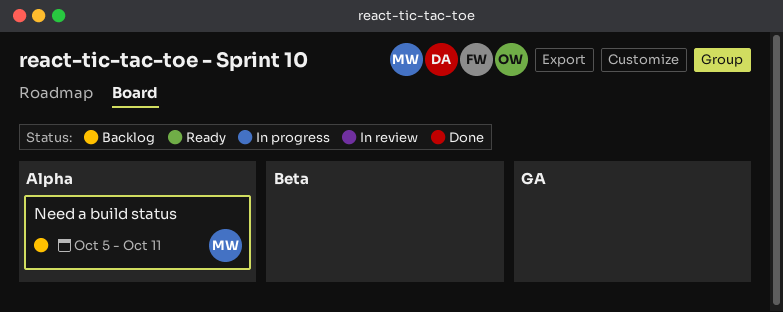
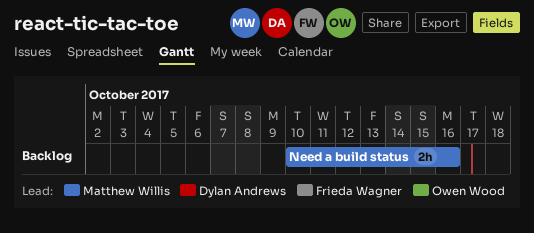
Need a build status, start: Oct 5 -> Oct 10
Need a build status, due: Oct 11 -> Oct 16

